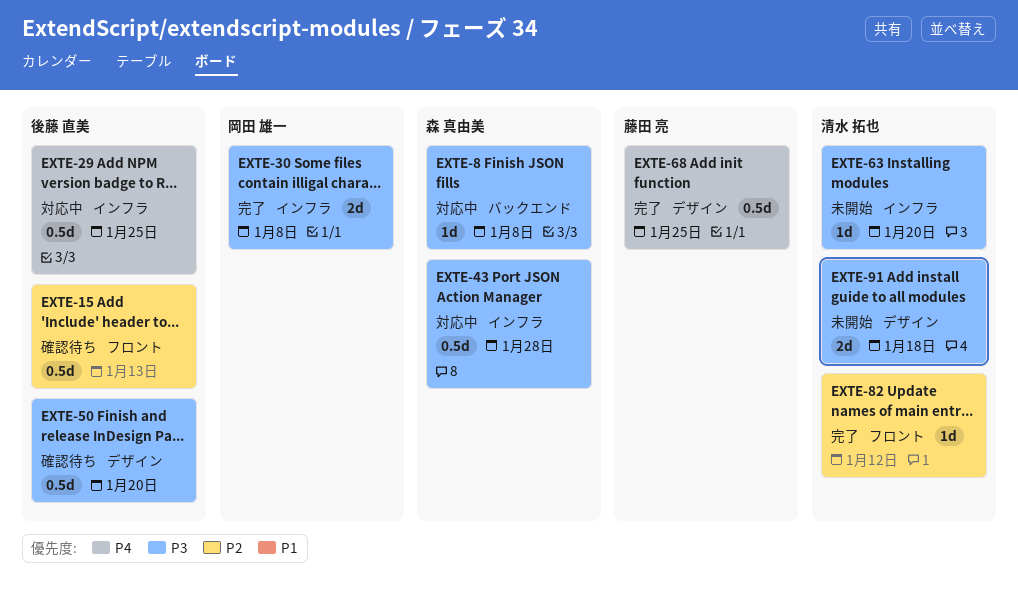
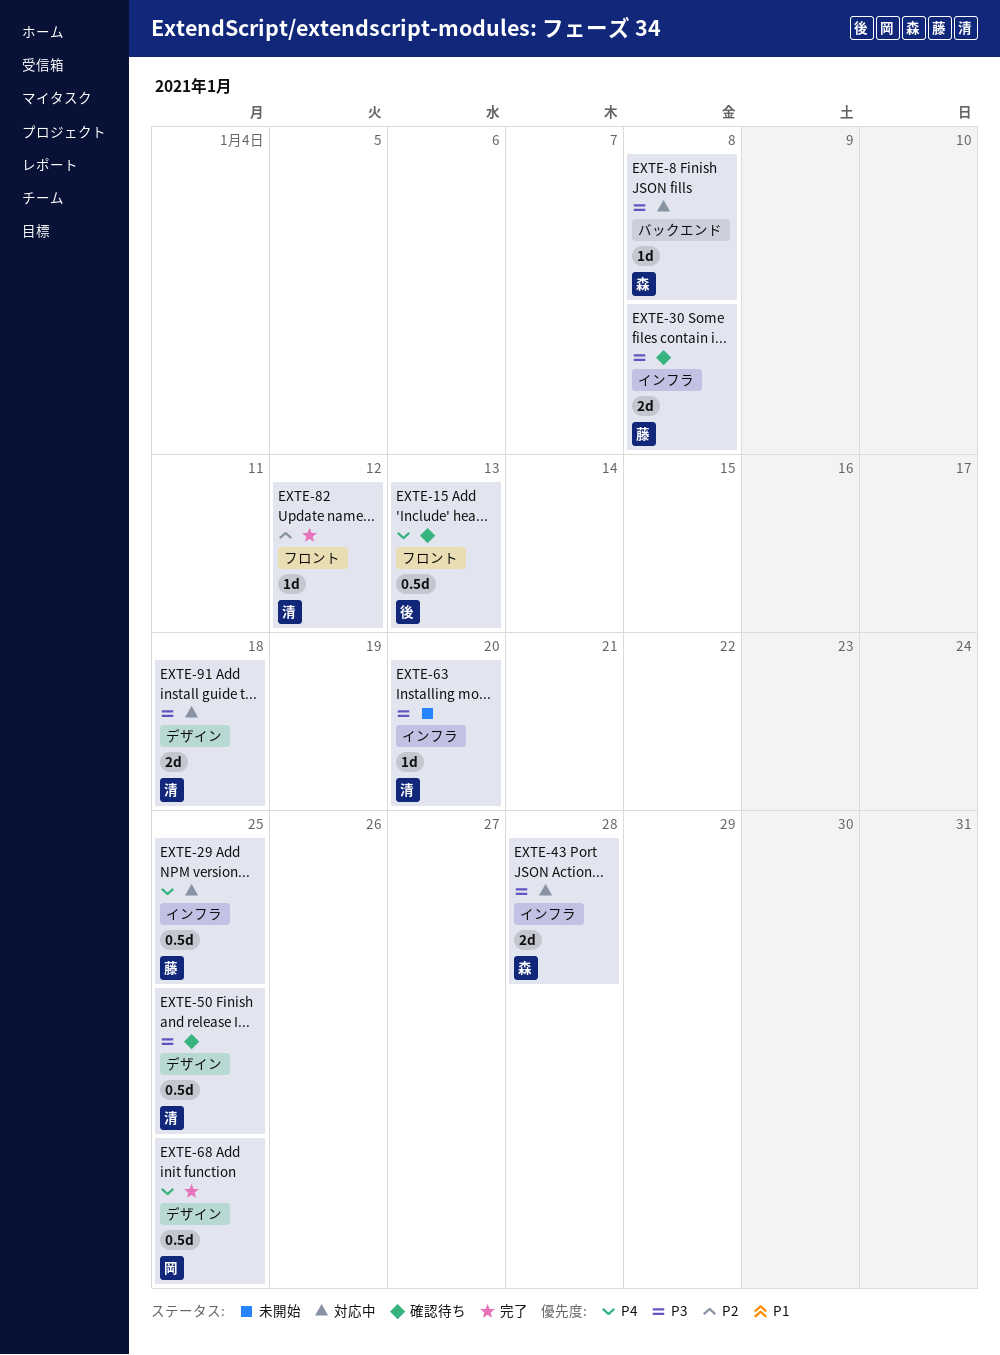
EXTE-15, priority: P2 -> P4
EXTE-29, owner: 後藤 直美 -> 藤田 亮
EXTE-30, status: 完了 -> 確認待ち
EXTE-30, owner: 岡田 雄一 -> 藤田 亮
EXTE-43, estimate: 0.5d -> 2d
EXTE-50, owner: 後藤 直美 -> 清水 拓也
EXTE-50, due: Jan 20 -> Jan 25
EXTE-68, owner: 藤田 亮 -> 岡田 雄一
EXTE-91, status: 未開始 -> 対応中

